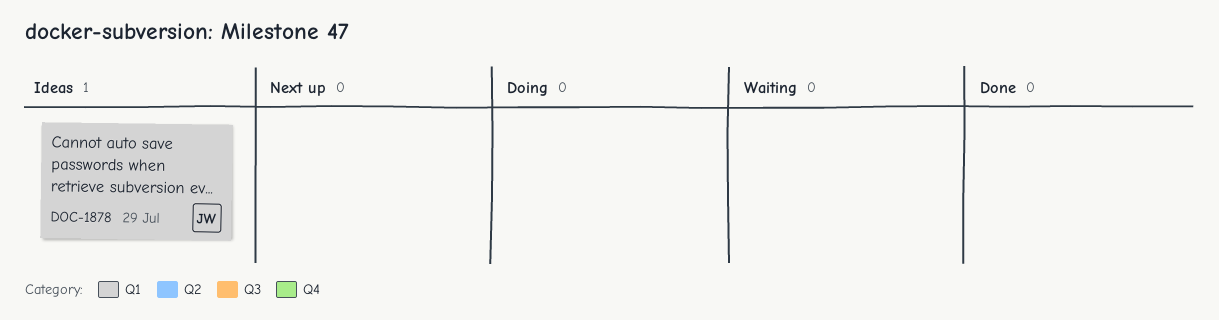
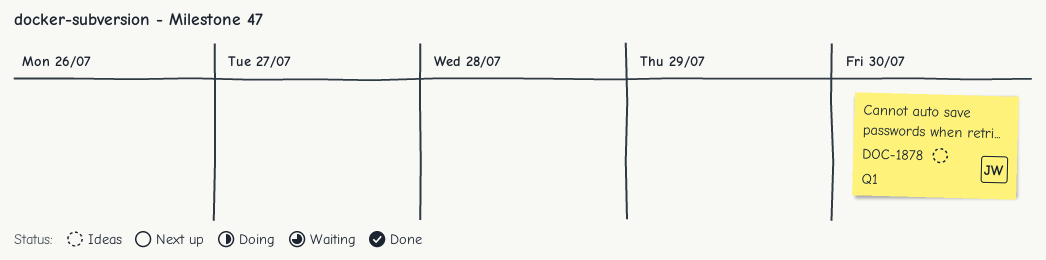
DOC-1878, due: Jul 29 -> Jul 30

